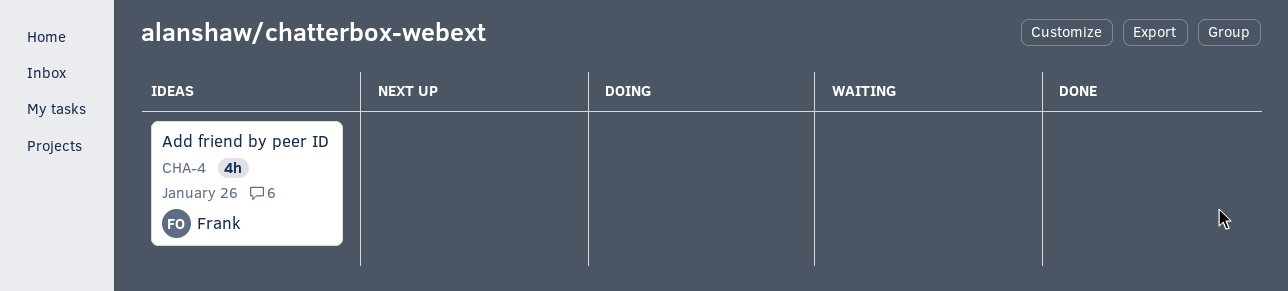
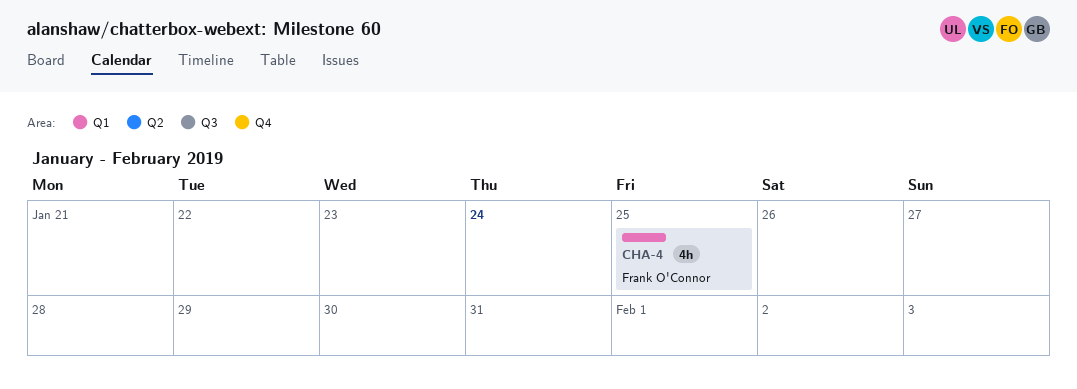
CHA-4, due: Jan 26 -> Jan 25

